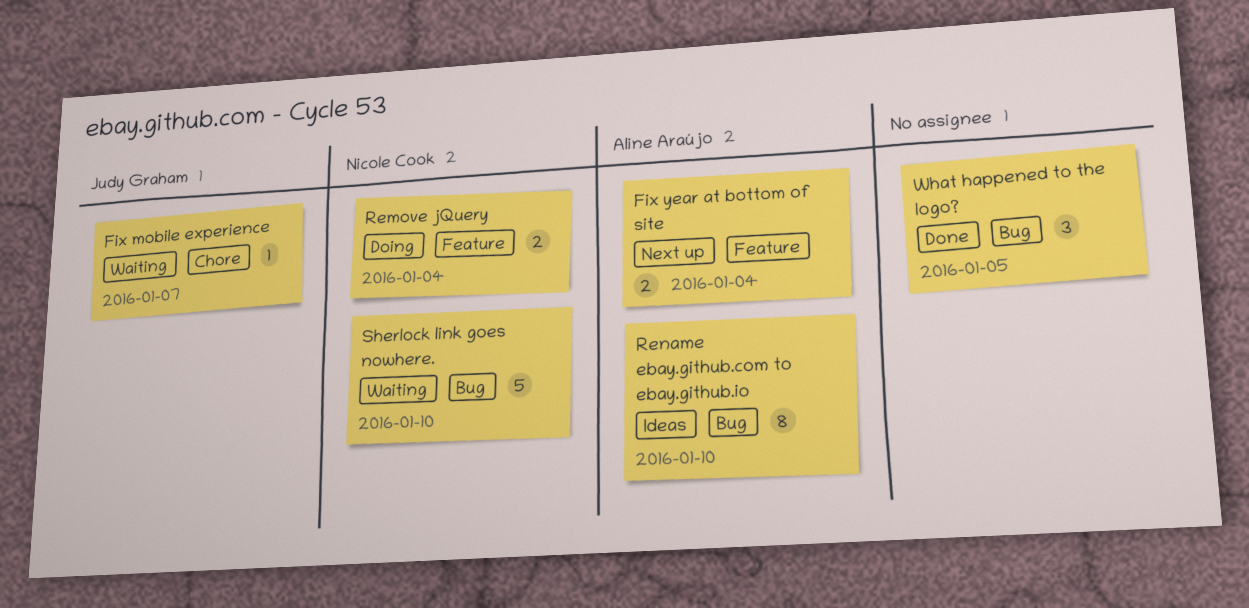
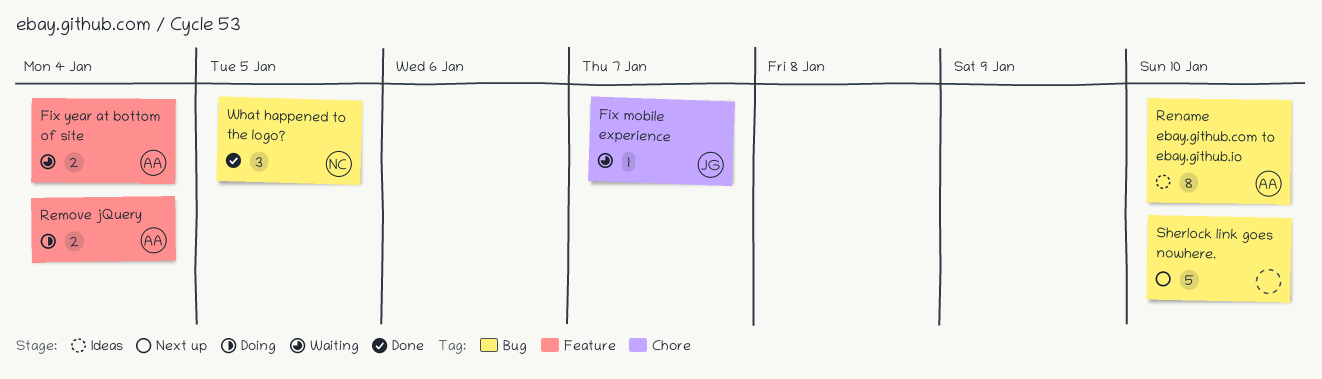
Fix year at bottom of site, status: Next up -> Waiting
Remove jQuery, owner: Nicole Cook -> Aline Araújo
Sherlock link goes nowhere., status: Waiting -> Next up
Sherlock link goes nowhere., owner: Nicole Cook -> none
What happened to the logo?, owner: none -> Nicole Cook

